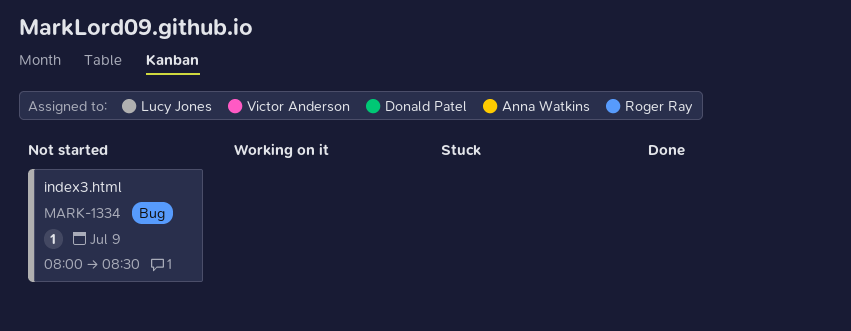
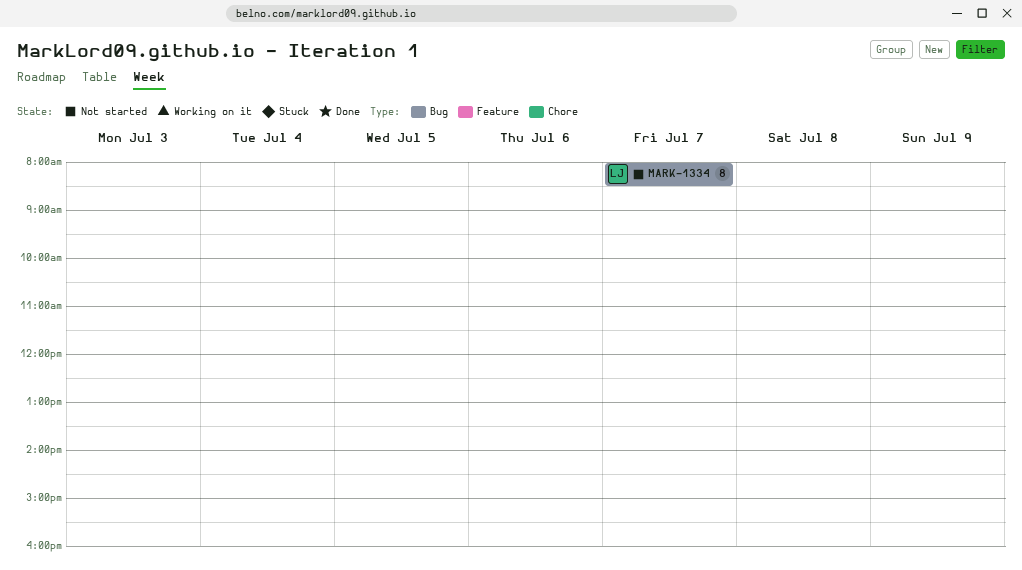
MARK-1334, estimate: 1 -> 8
MARK-1334, day: Jul 9 -> Jul 7

